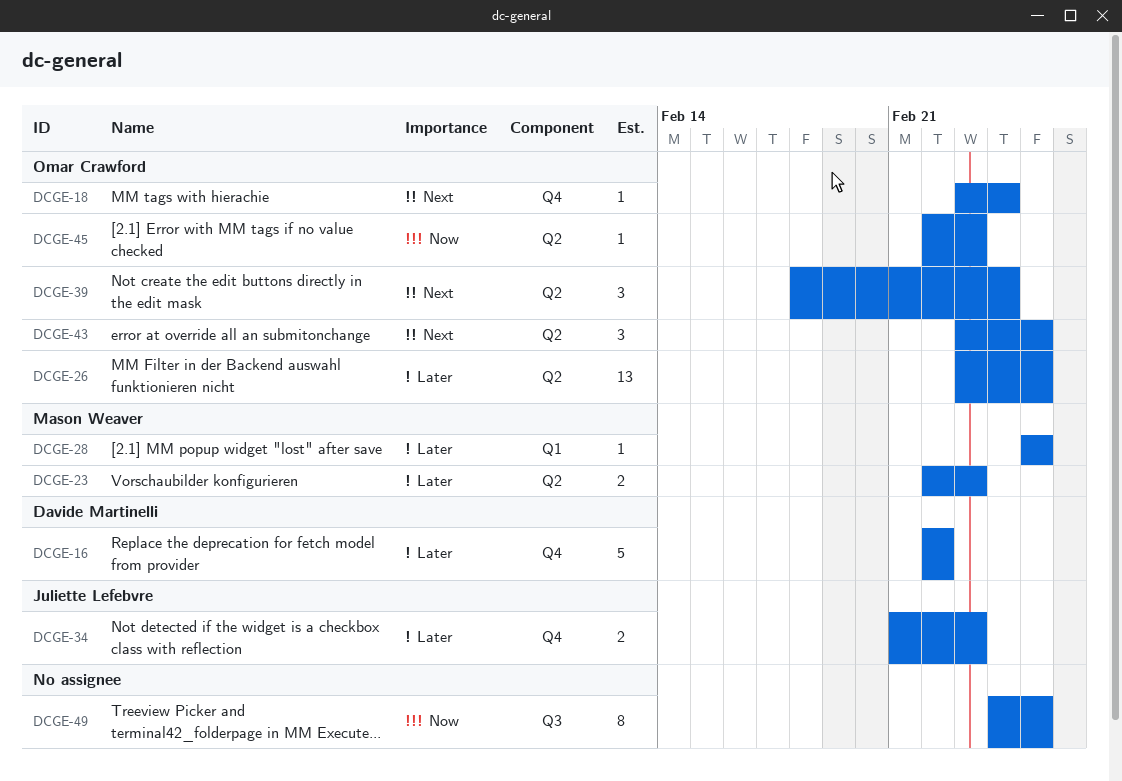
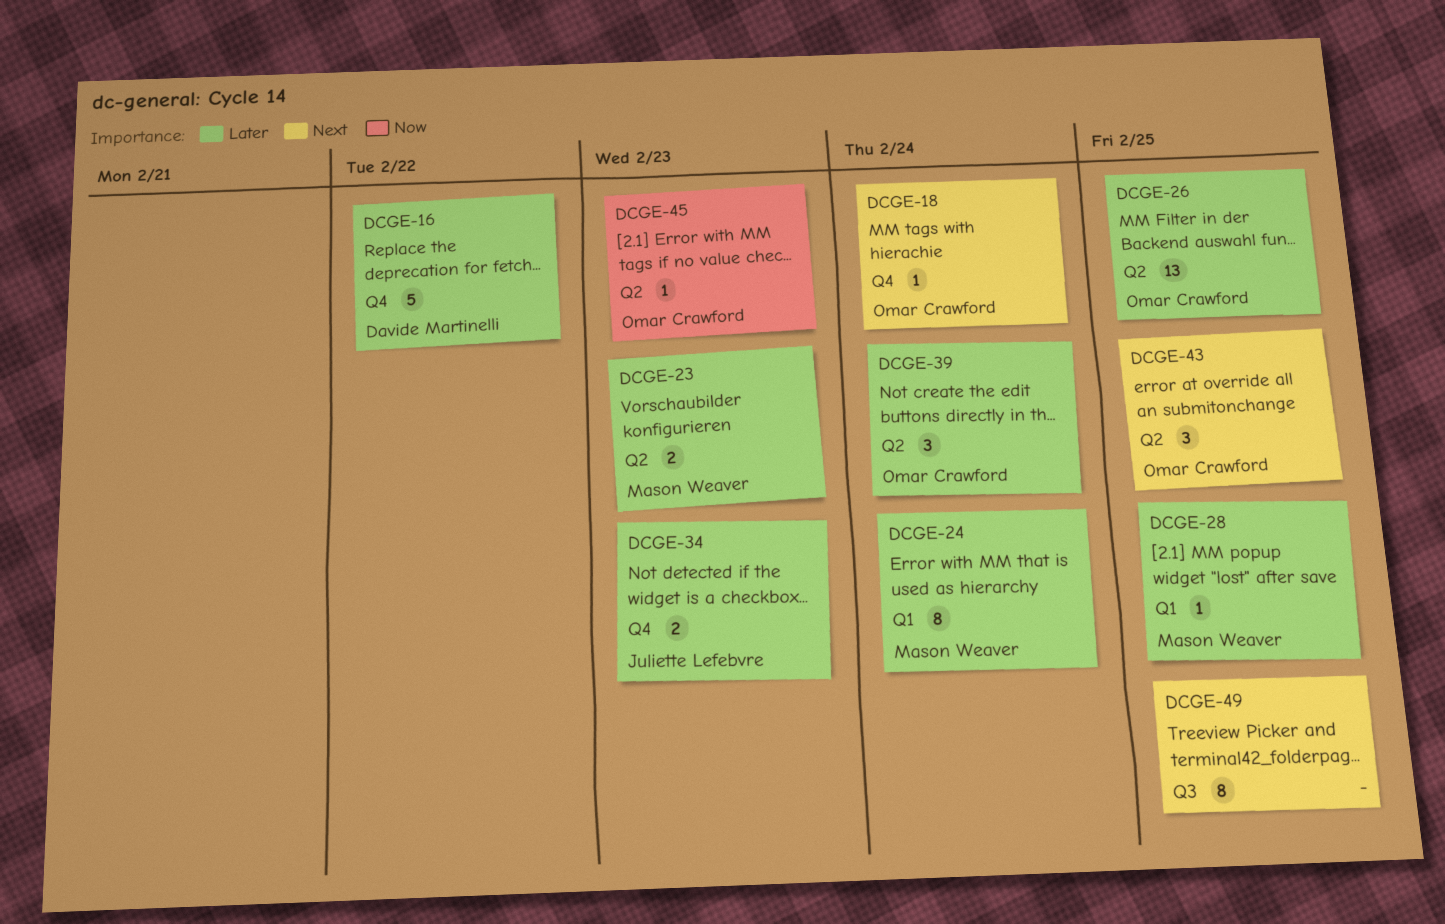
DCGE-24: none -> present
DCGE-39, priority: Next -> Later
DCGE-49, priority: Now -> Next

